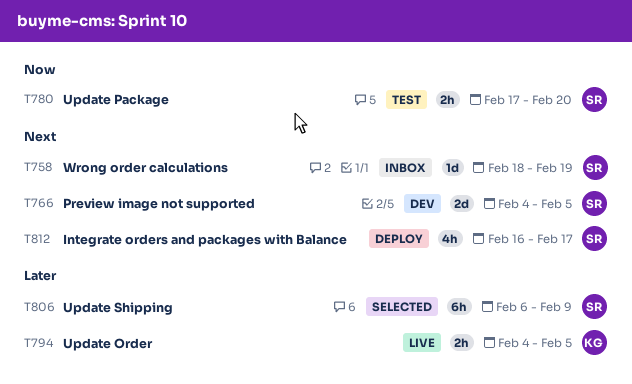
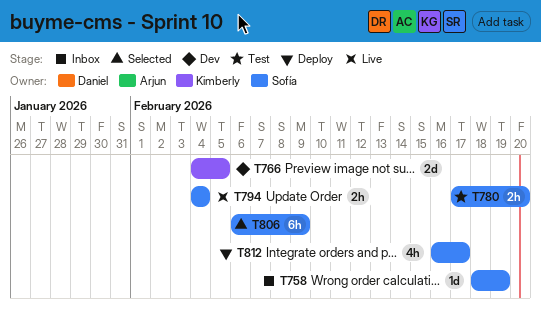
T766, owner: Sofía -> Kimberly
T794, owner: Kimberly -> Sofía
T794, due: Feb 5 -> Feb 4

